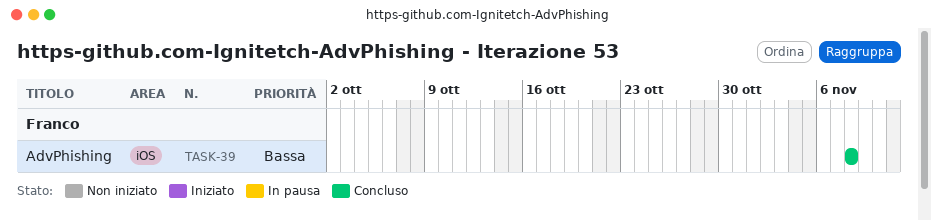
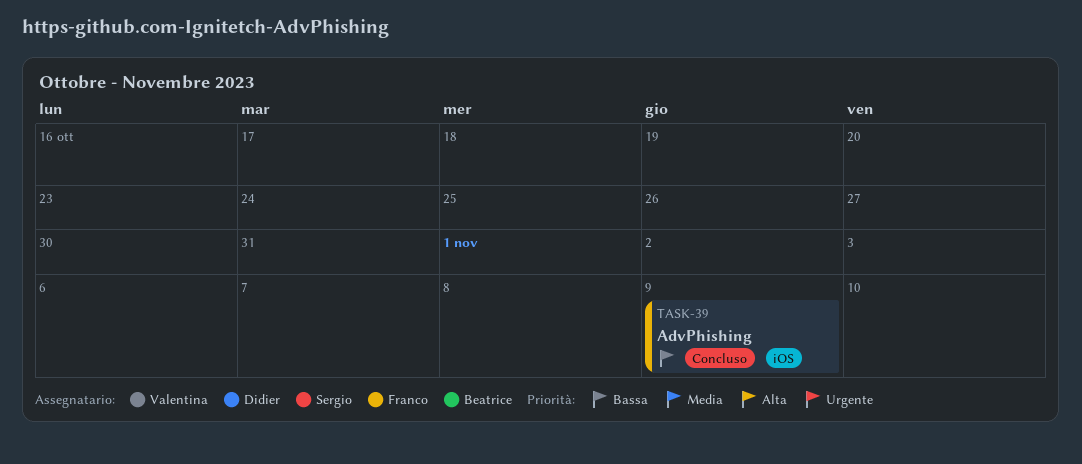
TASK-39, due: Nov 8 -> Nov 9

